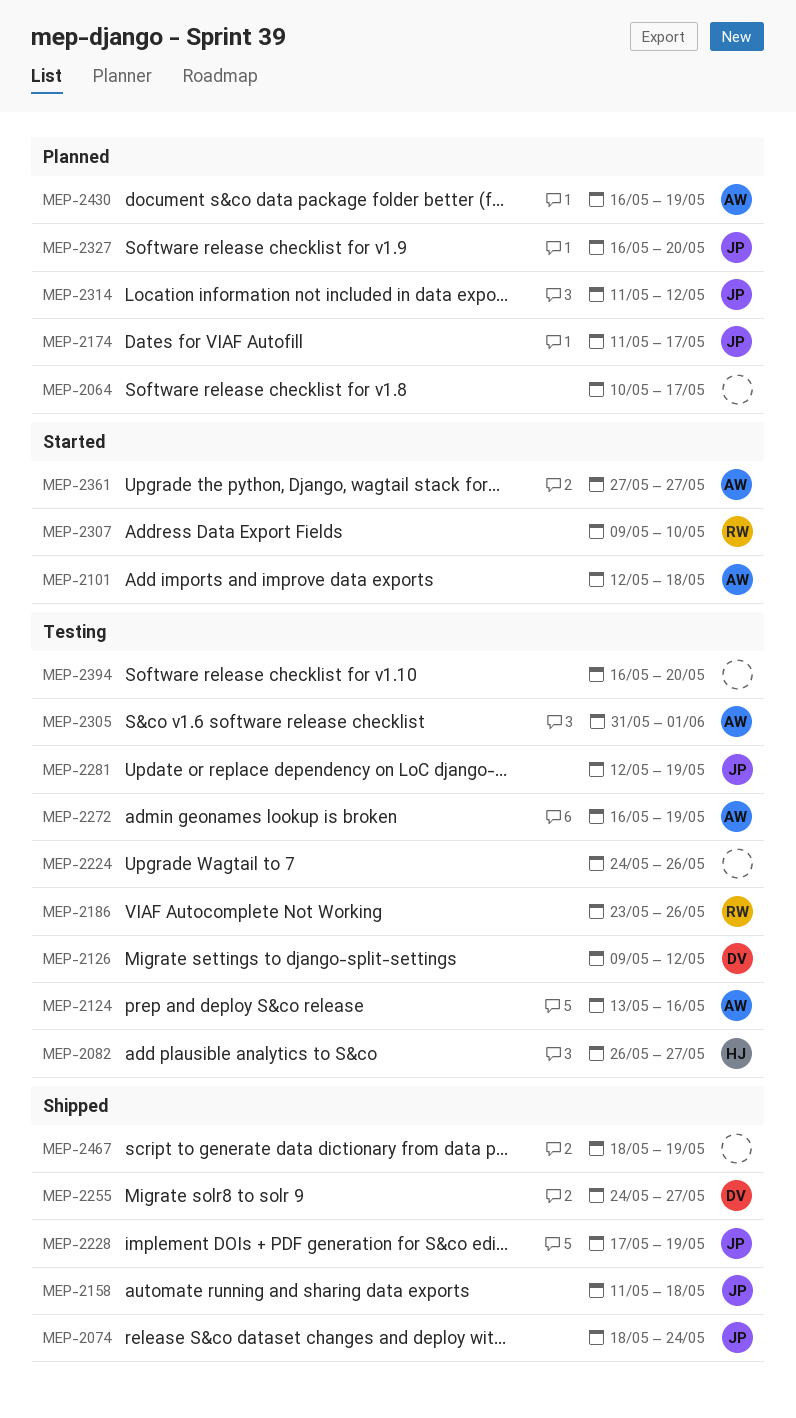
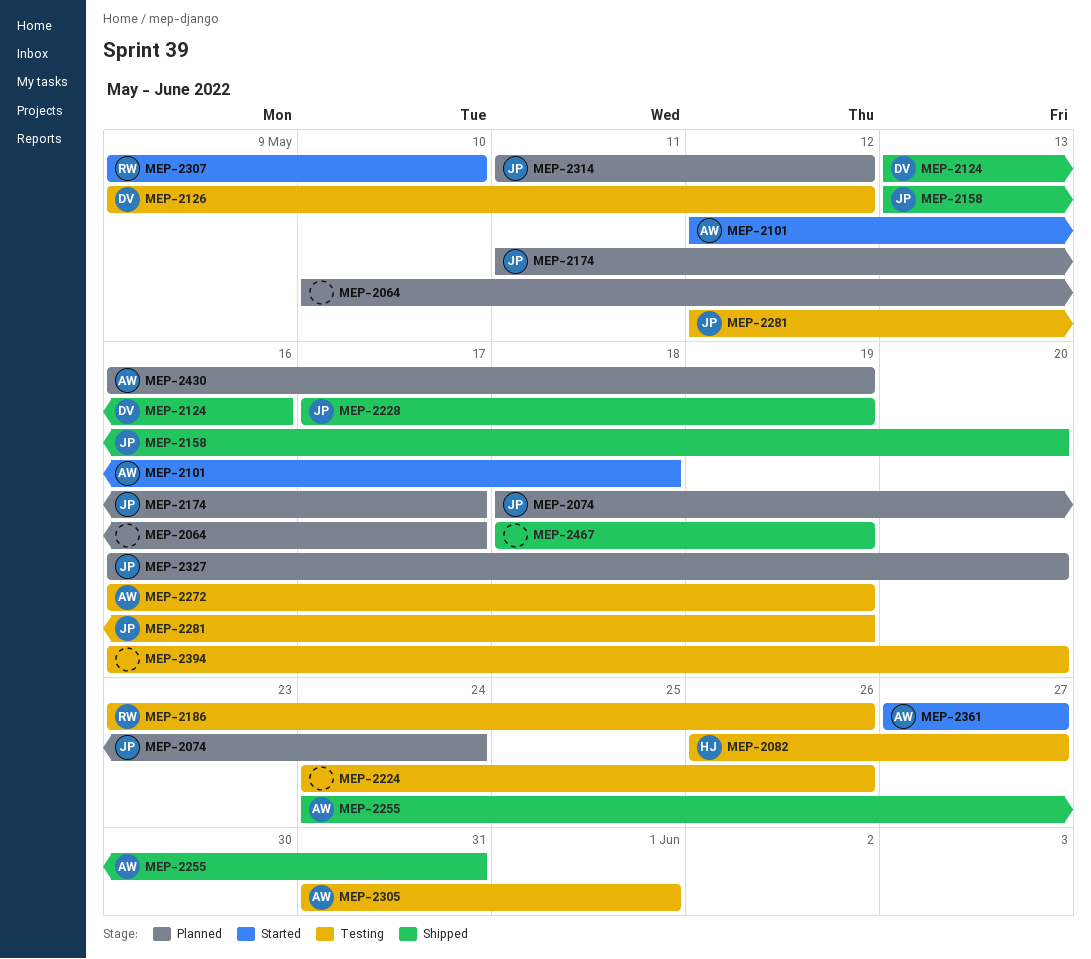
MEP-2074, status: Shipped -> Planned
MEP-2124, status: Testing -> Shipped
MEP-2124, owner: AW -> DV
MEP-2158, start: May 11 -> May 13
MEP-2158, due: May 18 -> May 20
MEP-2255, owner: DV -> AW
MEP-2255, due: May 27 -> May 31

